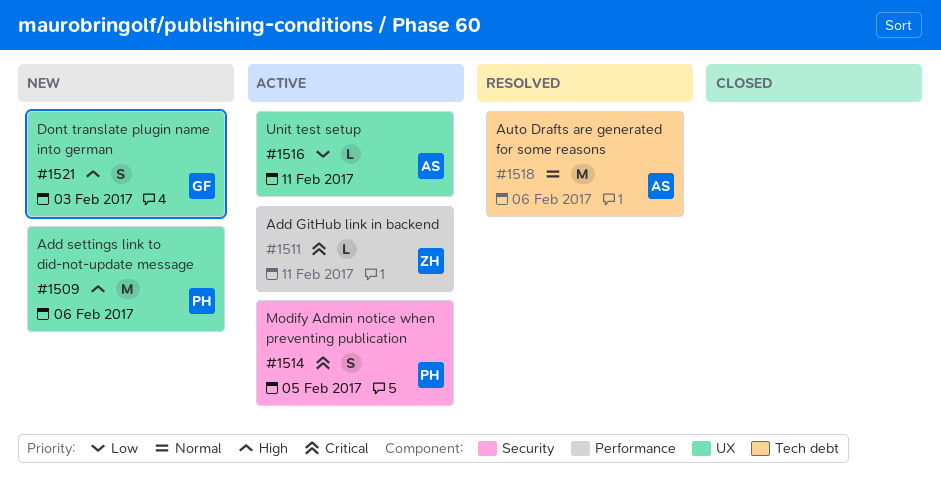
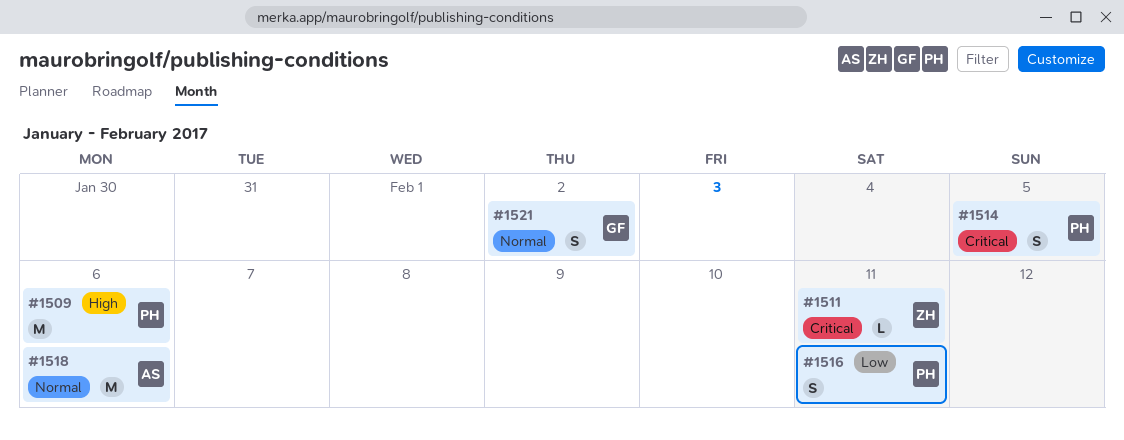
#1516, owner: AS -> PH
#1516, estimate: L -> S
#1521, priority: High -> Normal
#1521, due: Feb 3 -> Feb 2

